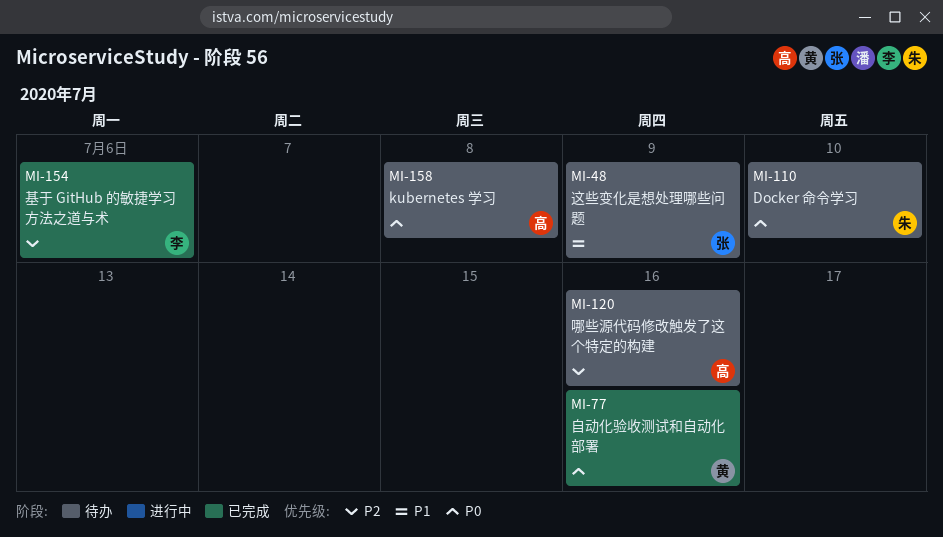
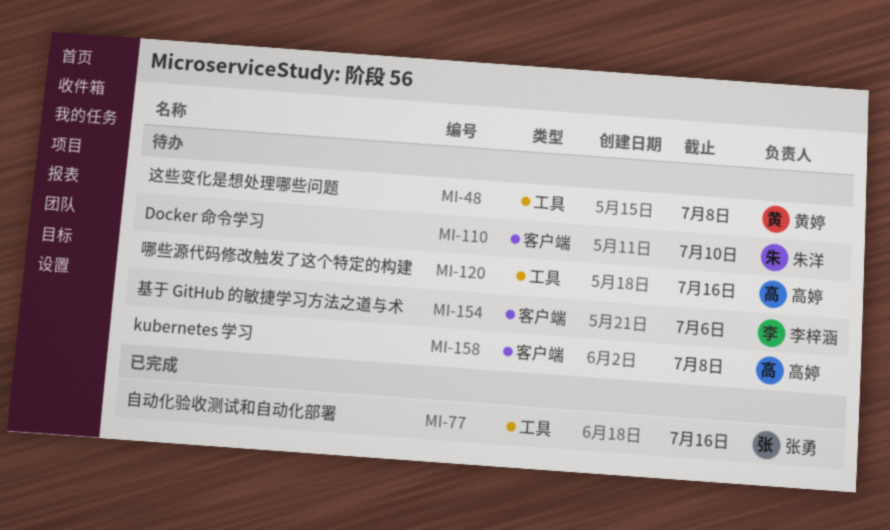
MI-48, owner: 张勇 -> 黄婷
MI-48, due: Jul 9 -> Jul 8
MI-77, owner: 黄婷 -> 张勇
MI-154, status: 已完成 -> 待办

